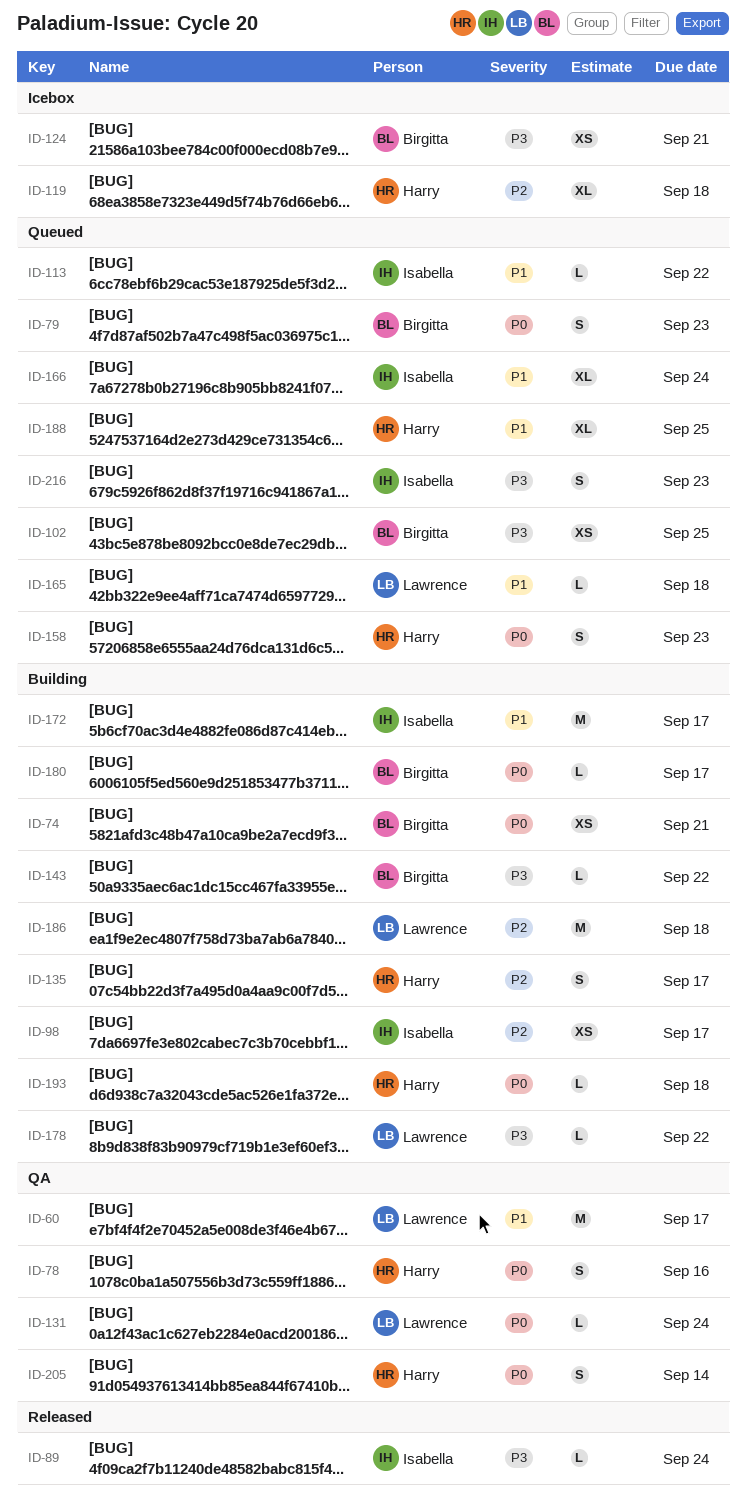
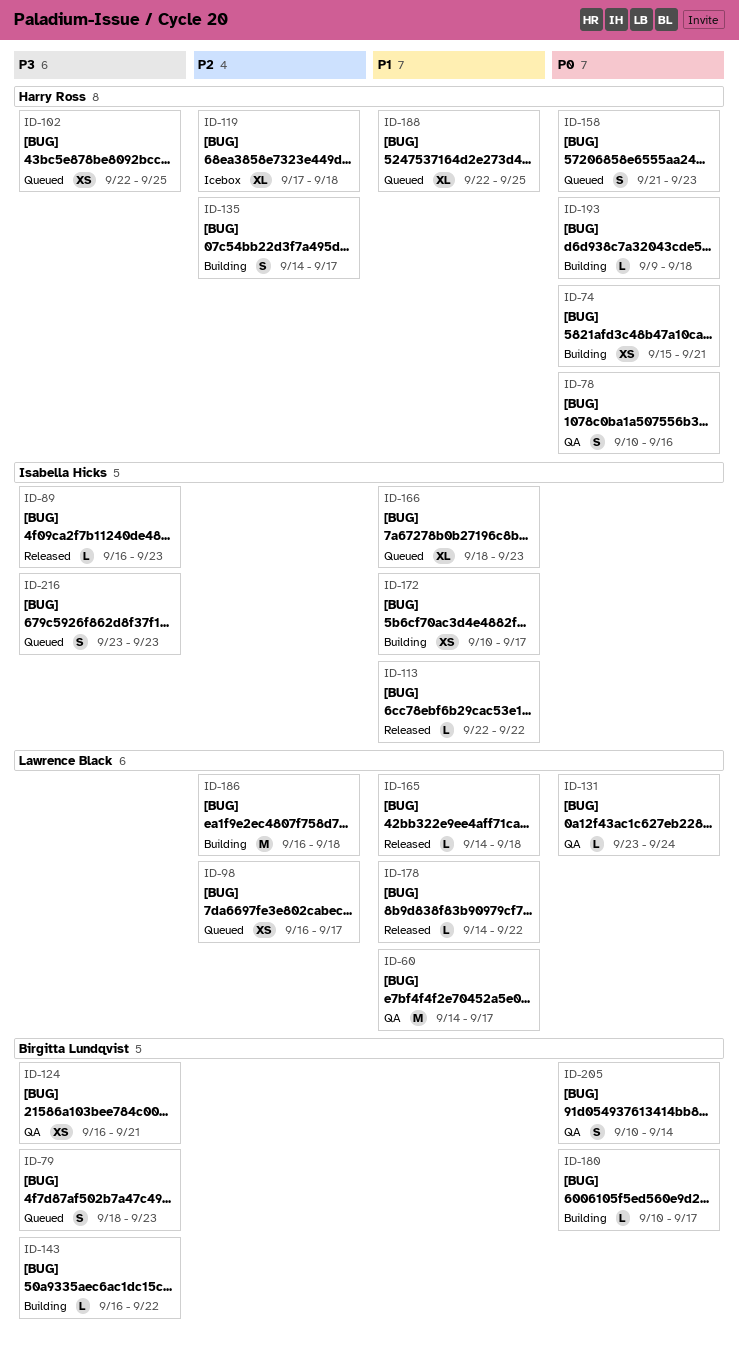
ID-74, owner: Birgitta Lundqvist -> Harry Ross
ID-79, priority: P0 -> P3
ID-89, due: Sep 24 -> Sep 23
ID-98, status: Building -> Queued
ID-98, owner: Isabella Hicks -> Lawrence Black
ID-102, owner: Birgitta Lundqvist -> Harry Ross
ID-113, status: Queued -> Released
ID-124, status: Icebox -> QA
ID-165, status: Queued -> Released
ID-166, due: Sep 24 -> Sep 23
ID-172, estimate: M -> XS
ID-178, status: Building -> Released
ID-178, priority: P3 -> P1
ID-205, owner: Harry Ross -> Birgitta Lundqvist

